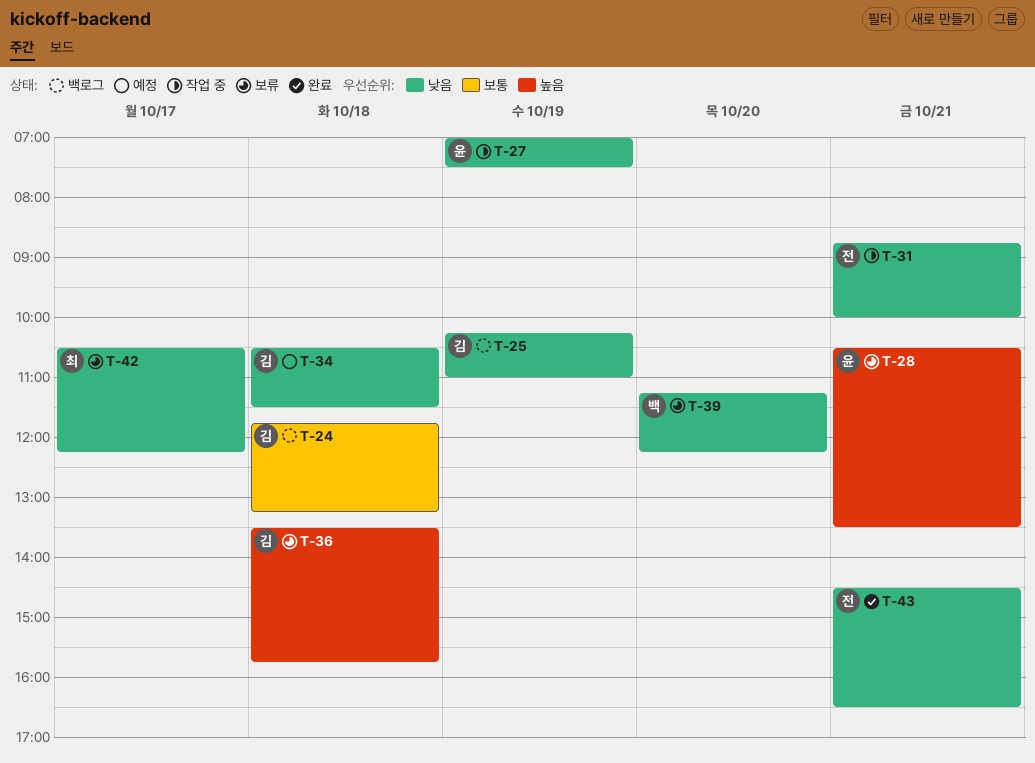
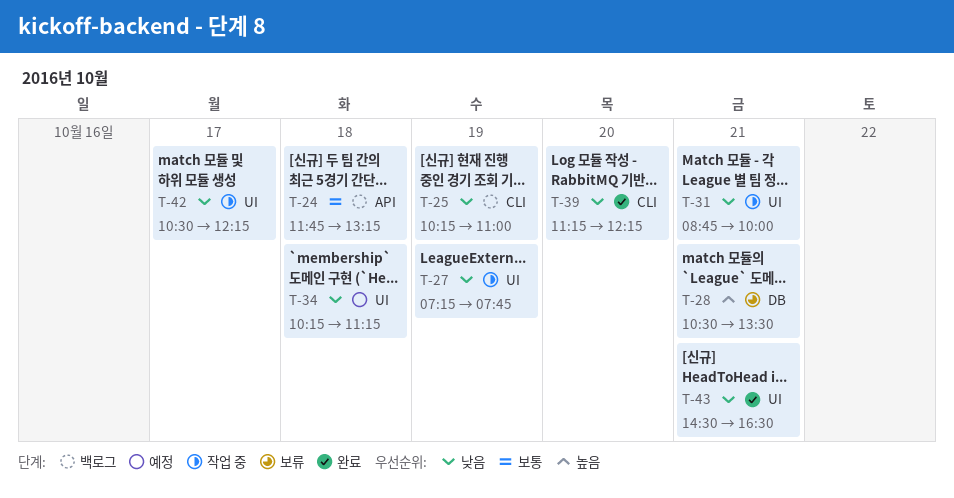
T-27, begins: 07:00 -> 07:15
T-27, ends: 07:30 -> 07:45
T-34, begins: 10:30 -> 10:15
T-34, ends: 11:30 -> 11:15
T-36: present -> none
T-39, status: 보류 -> 완료
T-42, status: 보류 -> 작업 중

